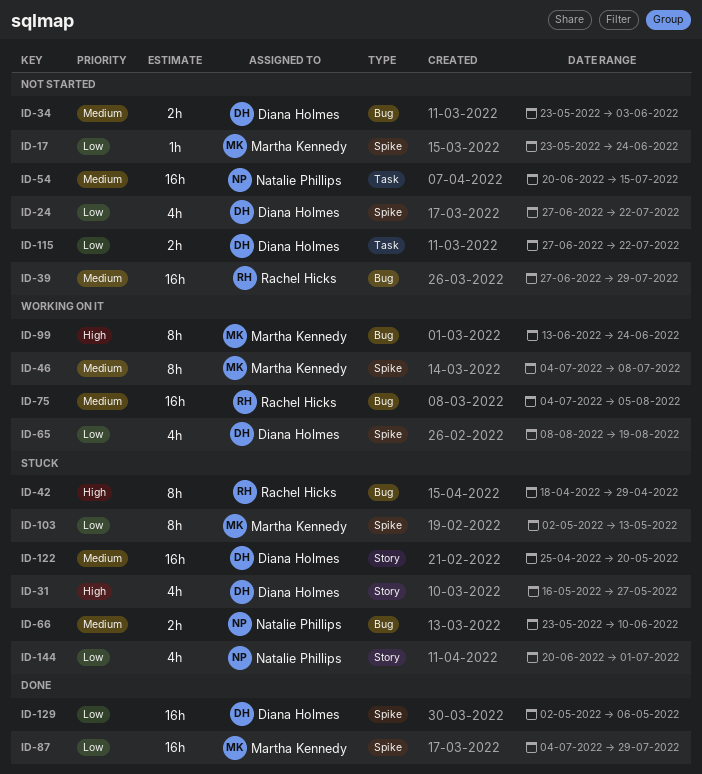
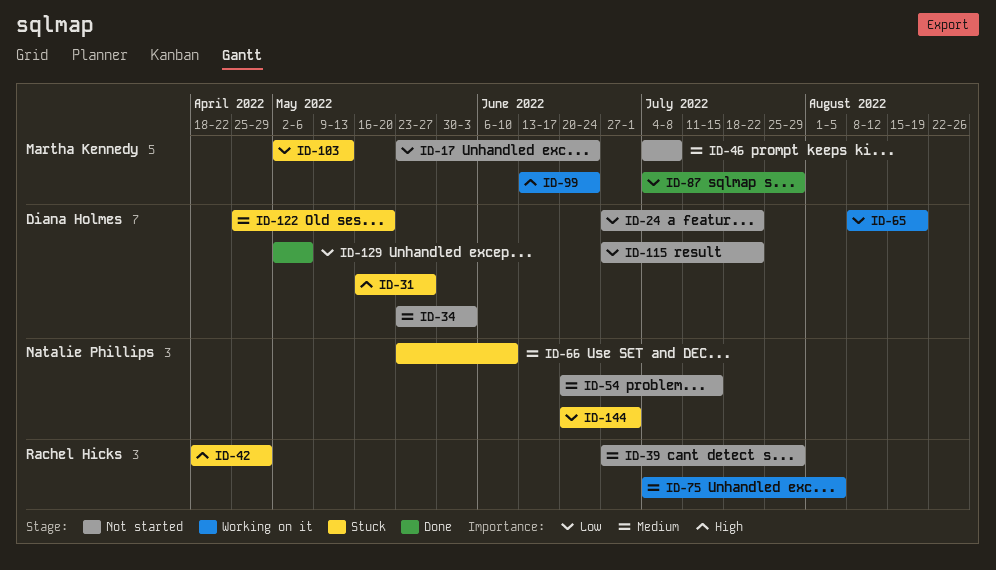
ID-46, status: Working on it -> Not started

